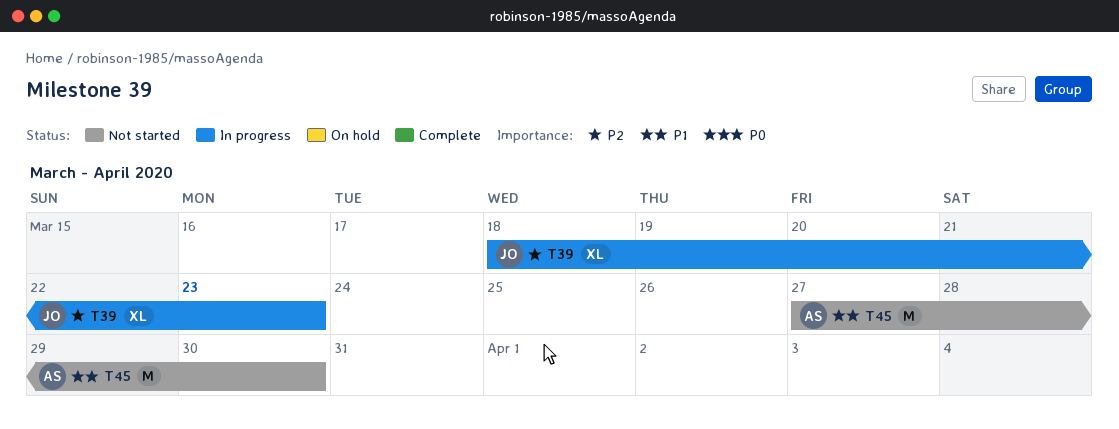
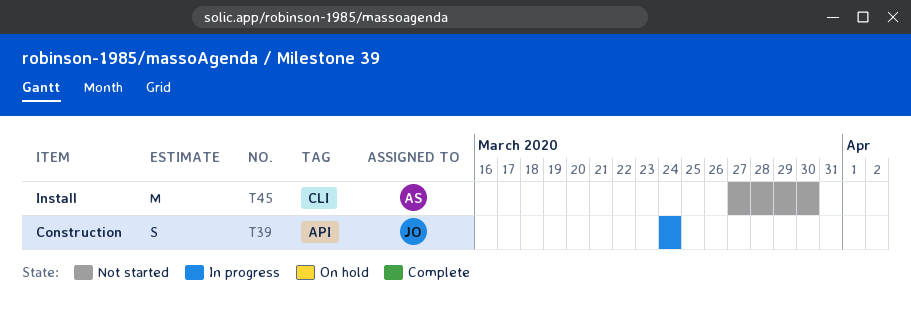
T39, estimate: XL -> S
T39, start: Mar 18 -> Mar 24
T39, due: Mar 23 -> Mar 24

